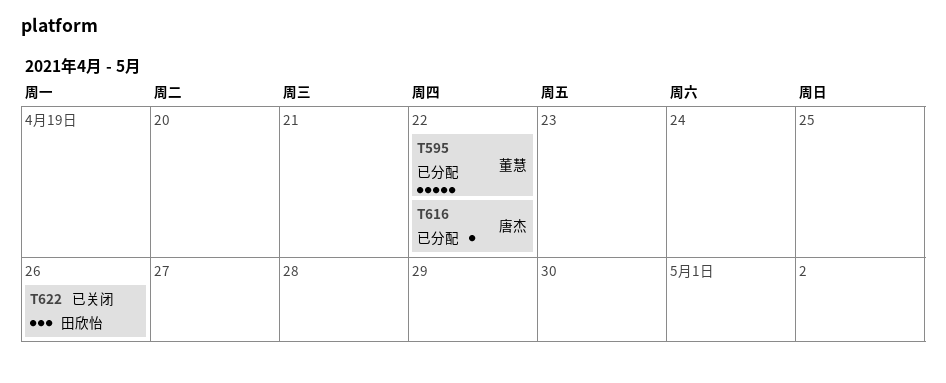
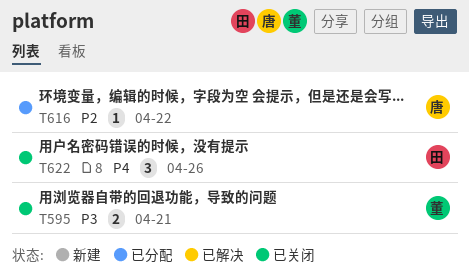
T595, status: 已分配 -> 已关闭
T595, estimate: 5 -> 2
T595, due: Apr 22 -> Apr 21

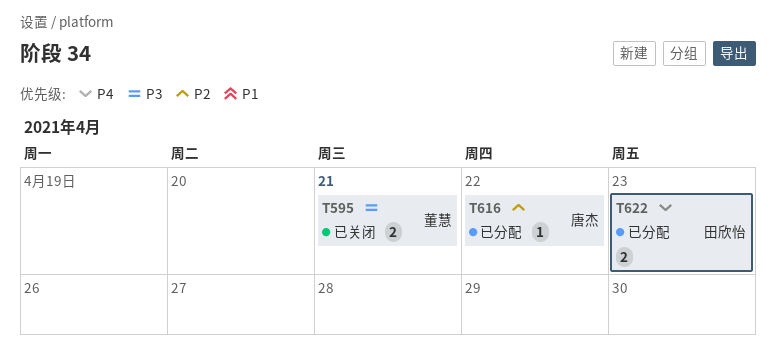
T622, status: 已关闭 -> 已分配
T622, estimate: 3 -> 2
T622, due: Apr 26 -> Apr 23

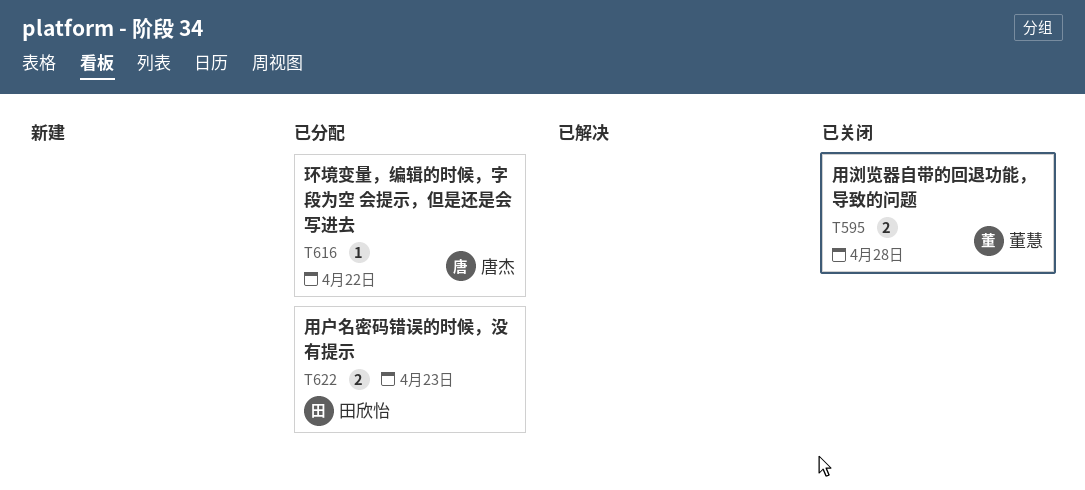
T595, due: Apr 21 -> Apr 28

